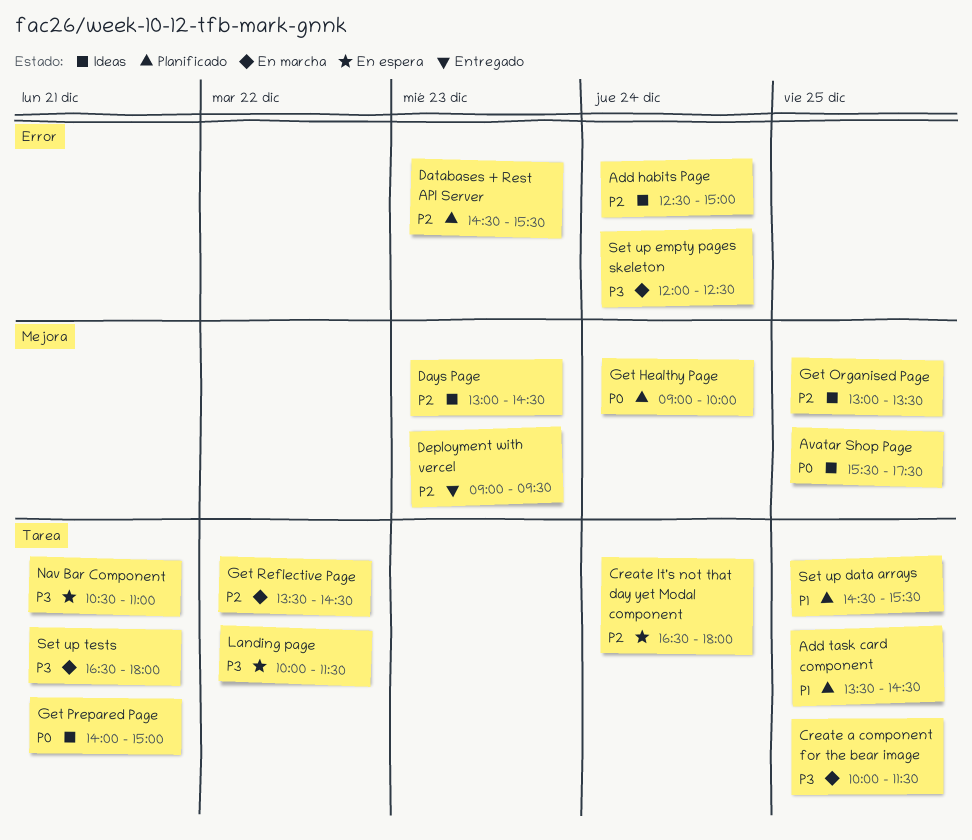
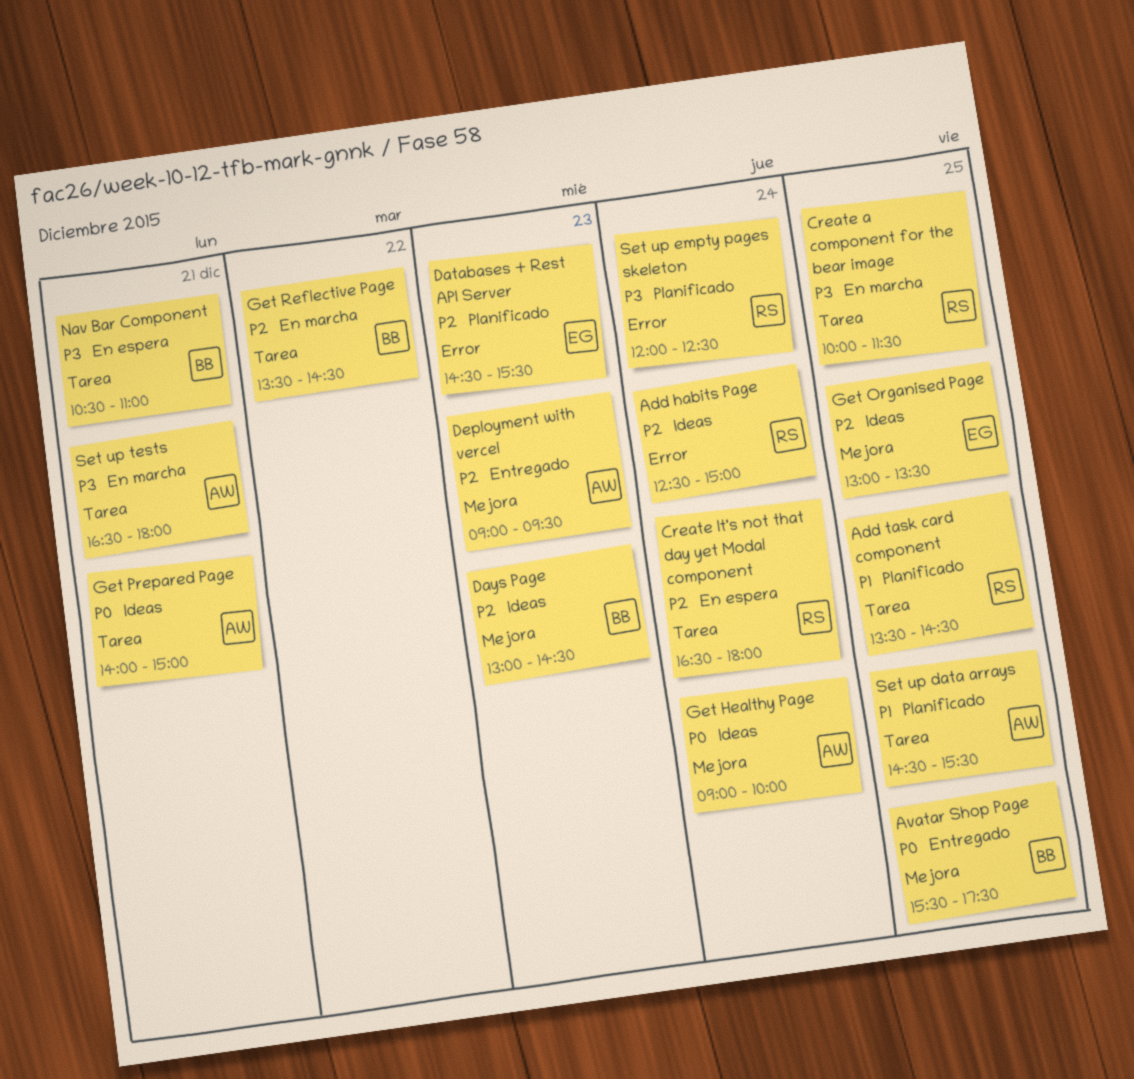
Avatar Shop Page, status: Ideas -> Entregado
Get Healthy Page, status: Planificado -> Ideas
Landing page: present -> none
Set up empty pages skeleton, status: En marcha -> Planificado

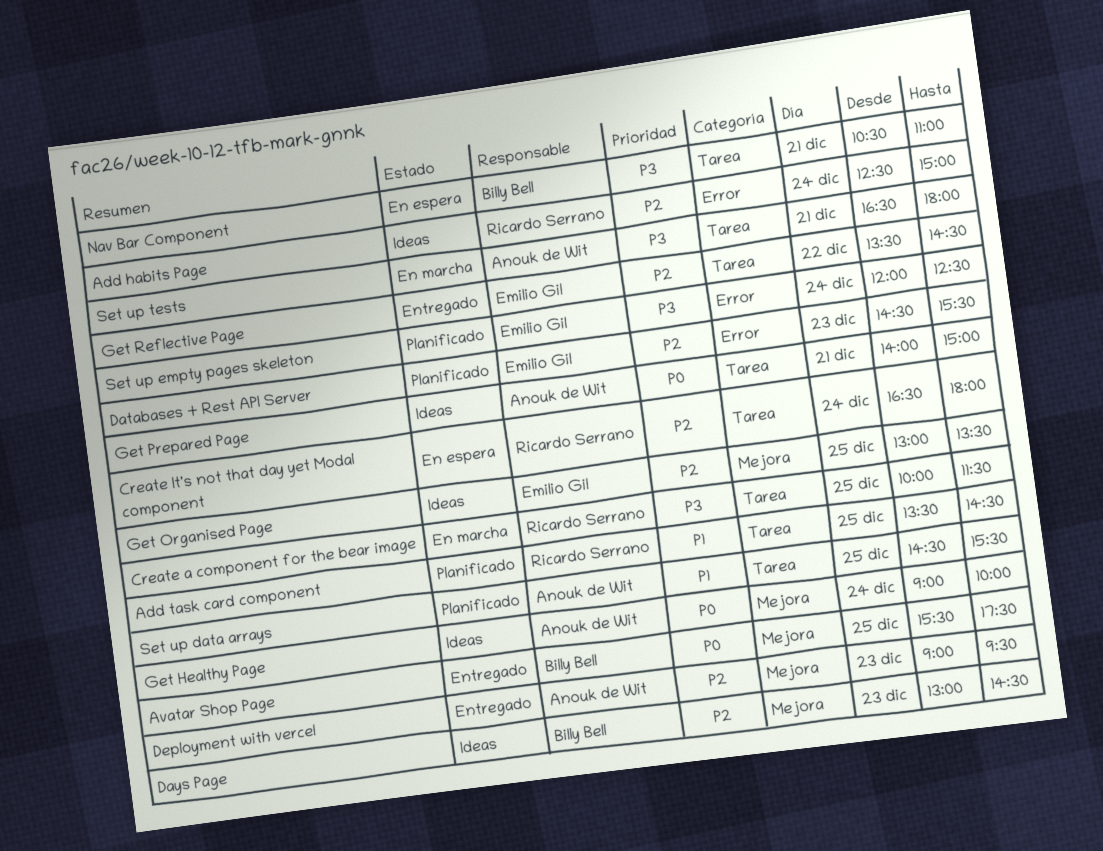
Get Reflective Page, status: En marcha -> Entregado
Get Reflective Page, owner: Billy Bell -> Emilio Gil
Set up empty pages skeleton, owner: Ricardo Serrano -> Emilio Gil

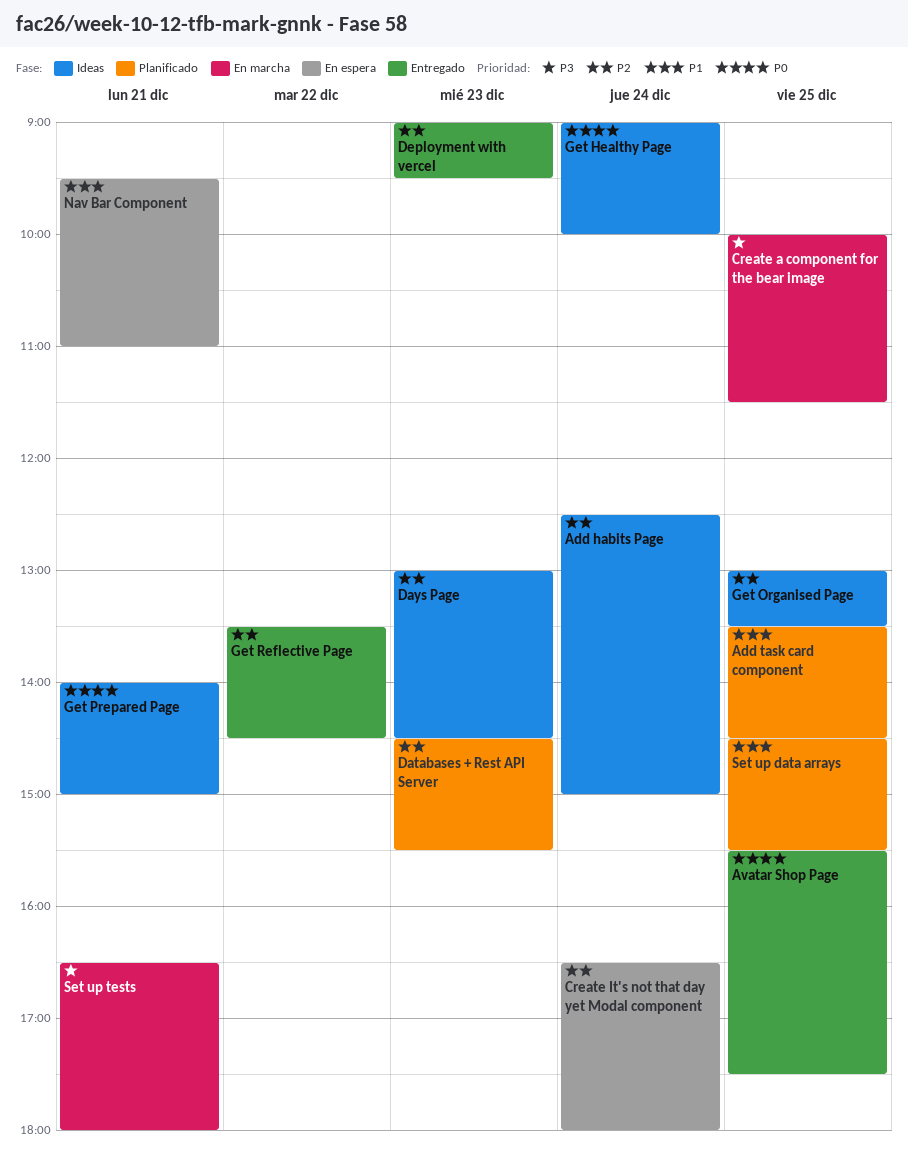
Nav Bar Component, priority: P3 -> P1
Nav Bar Component, begins: 10:30 -> 09:30
Set up empty pages skeleton: present -> none

